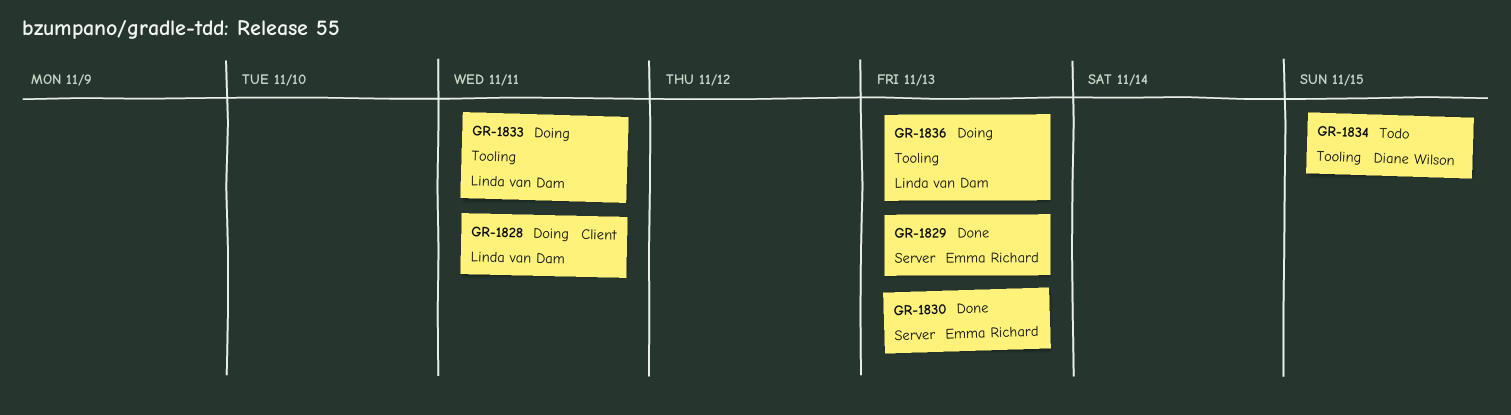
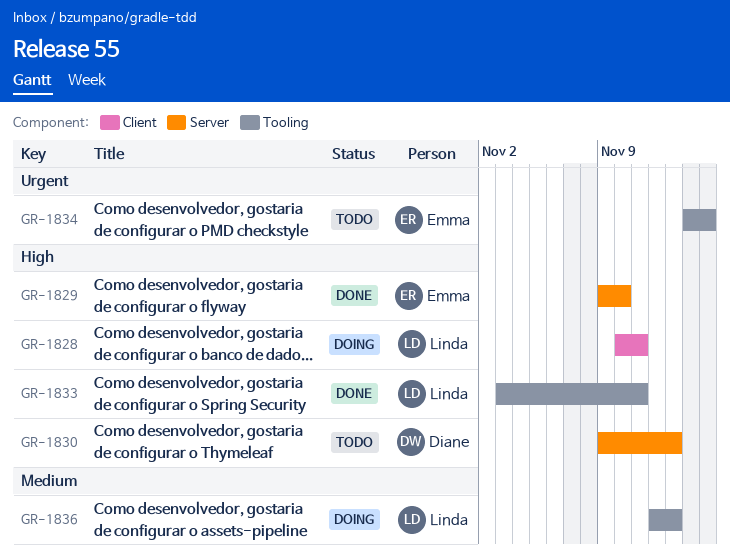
GR-1829, due: Nov 13 -> Nov 10
GR-1830, status: Done -> Todo
GR-1830, owner: Emma Richard -> Diane Wilson
GR-1833, status: Doing -> Done
GR-1834, owner: Diane Wilson -> Emma Richard

